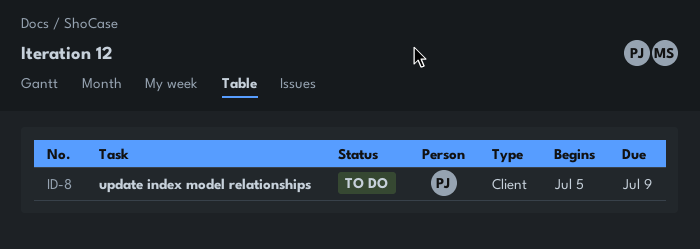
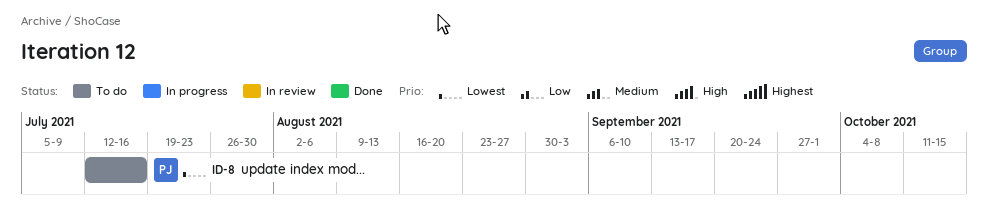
ID-8, start: Jul 5 -> Jul 12
ID-8, due: Jul 9 -> Jul 16

